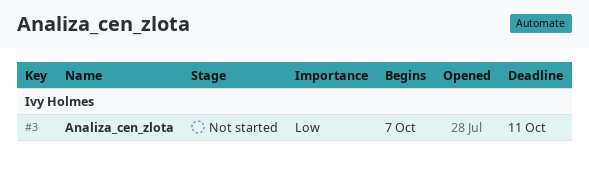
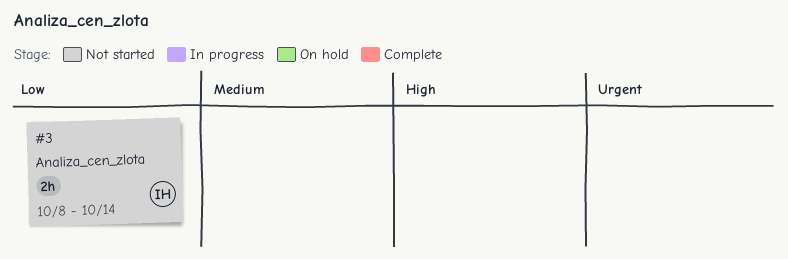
#3, start: Oct 7 -> Oct 8
#3, due: Oct 11 -> Oct 14

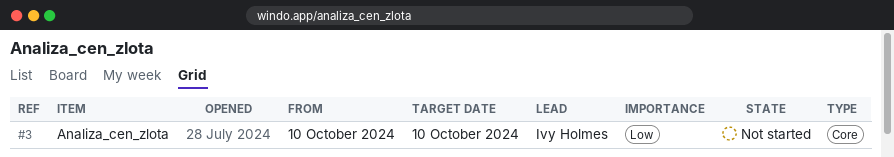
#3, start: Oct 8 -> Oct 10
#3, due: Oct 14 -> Oct 10

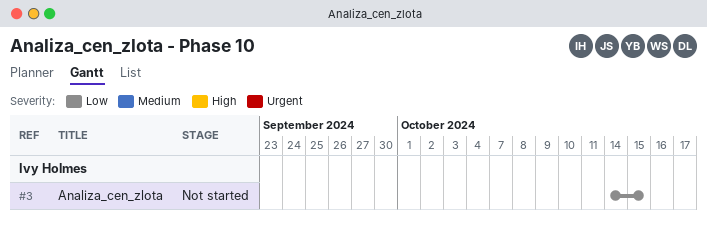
#3, start: Oct 10 -> Oct 14
#3, due: Oct 10 -> Oct 15

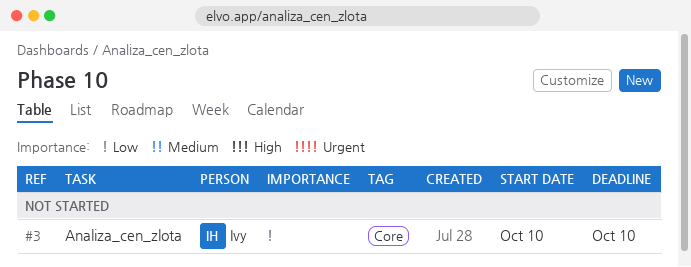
#3, start: Oct 14 -> Oct 10
#3, due: Oct 15 -> Oct 10

